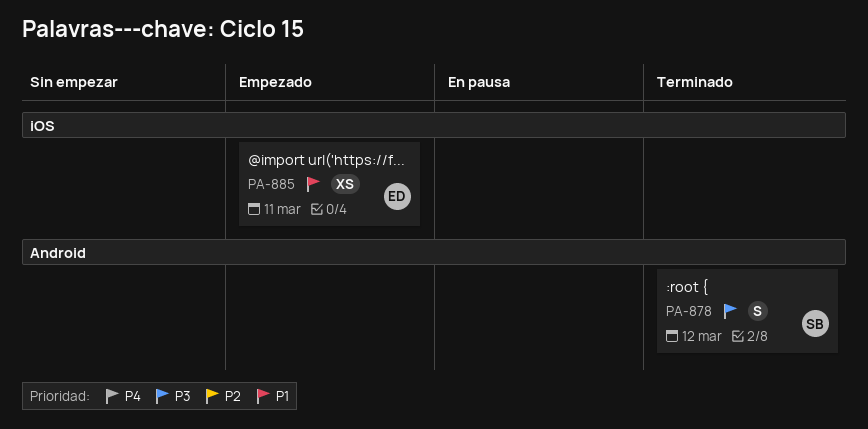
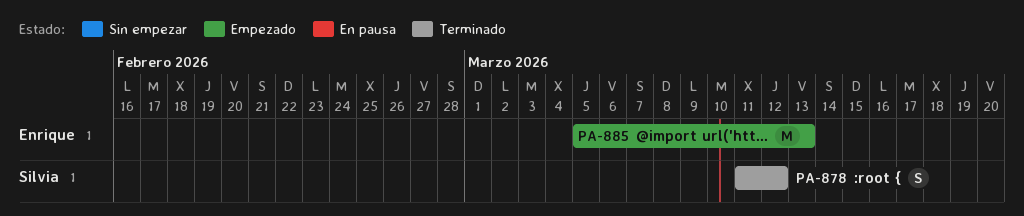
PA-885, estimate: XS -> M
PA-885, due: Mar 11 -> Mar 13

